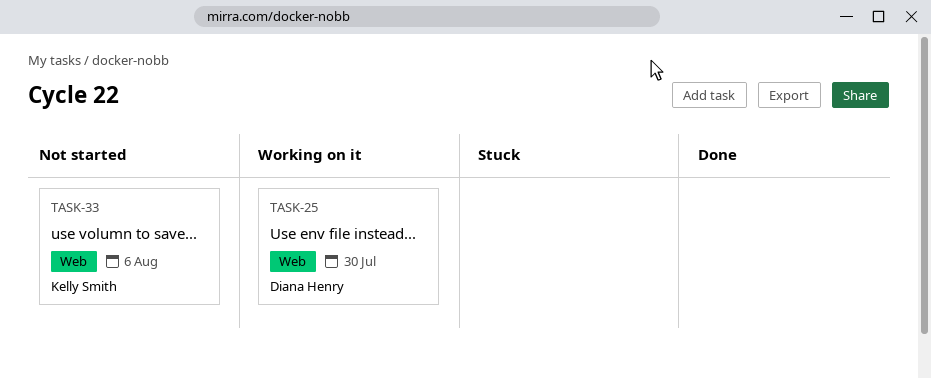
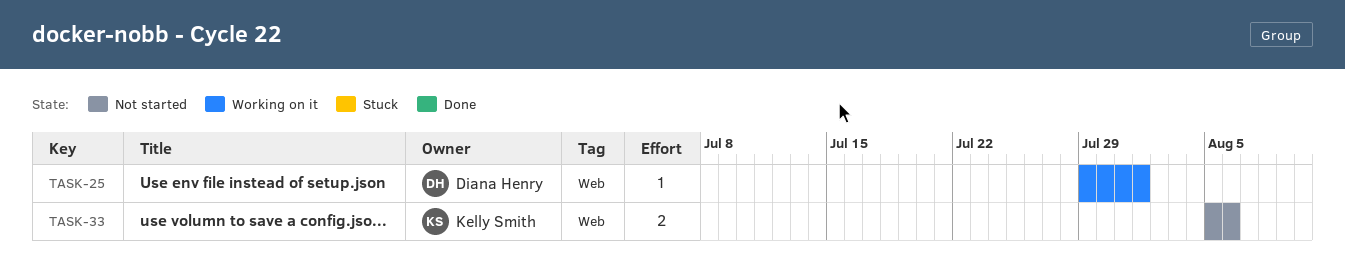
TASK-25, due: Jul 30 -> Aug 1

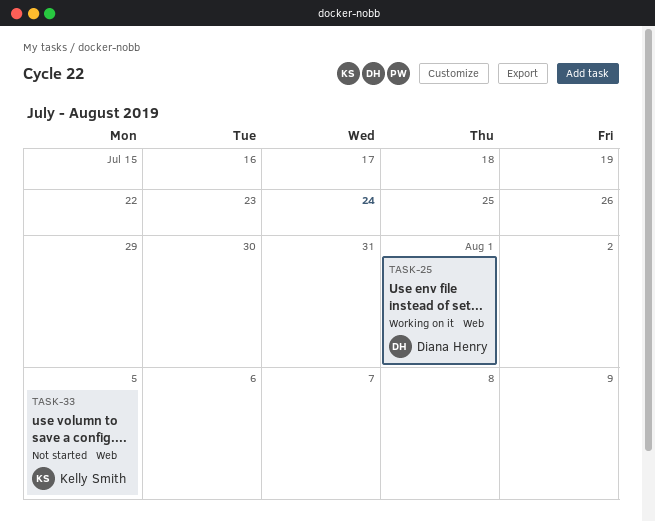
TASK-33, due: Aug 6 -> Aug 5

